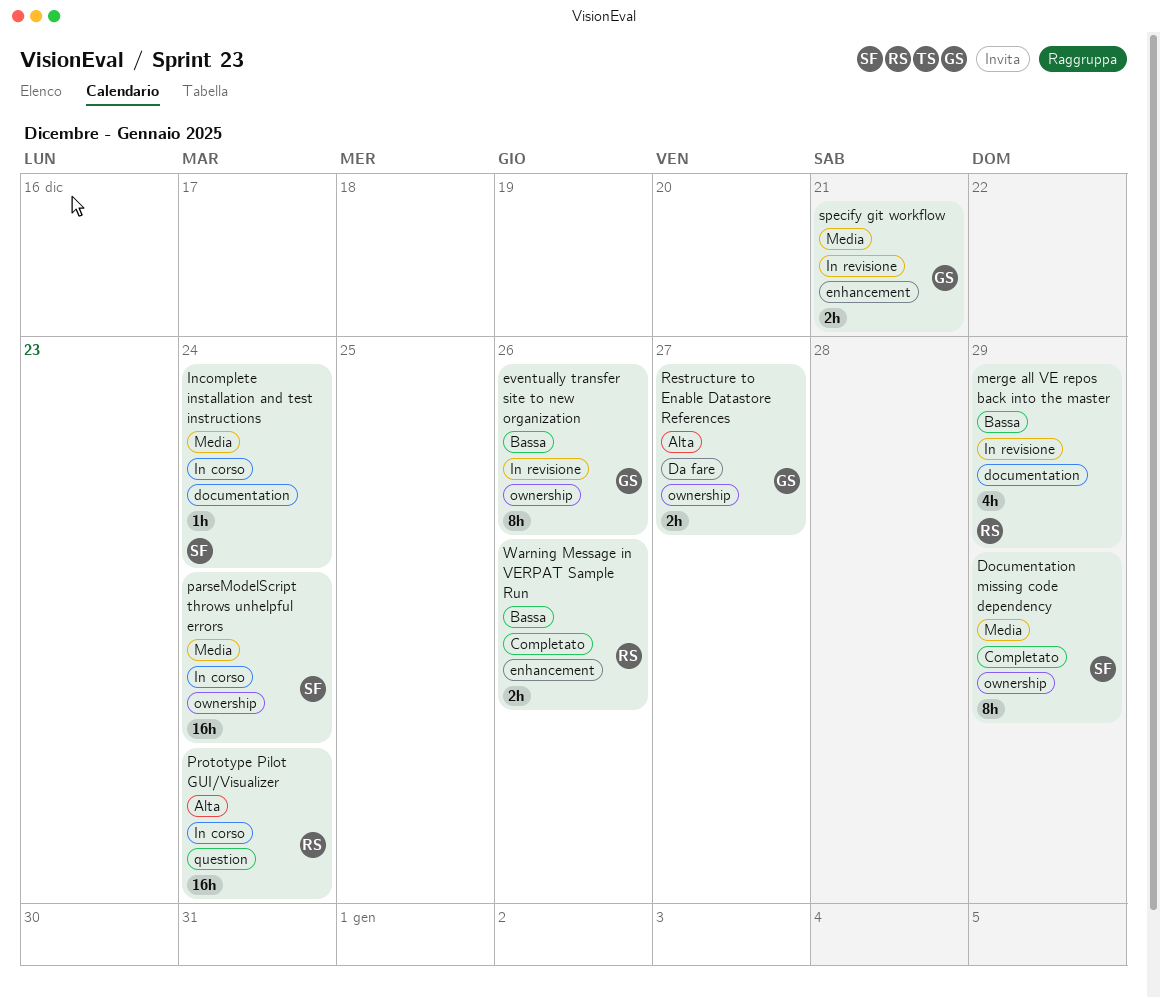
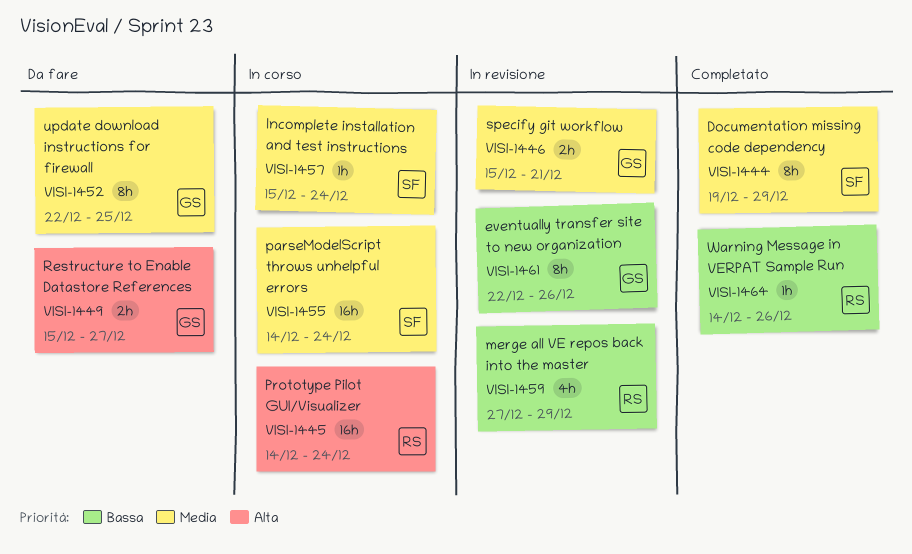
update download instructions for firewall: none -> present
Warning Message in VERPAT Sample Run, estimate: 2h -> 1h

